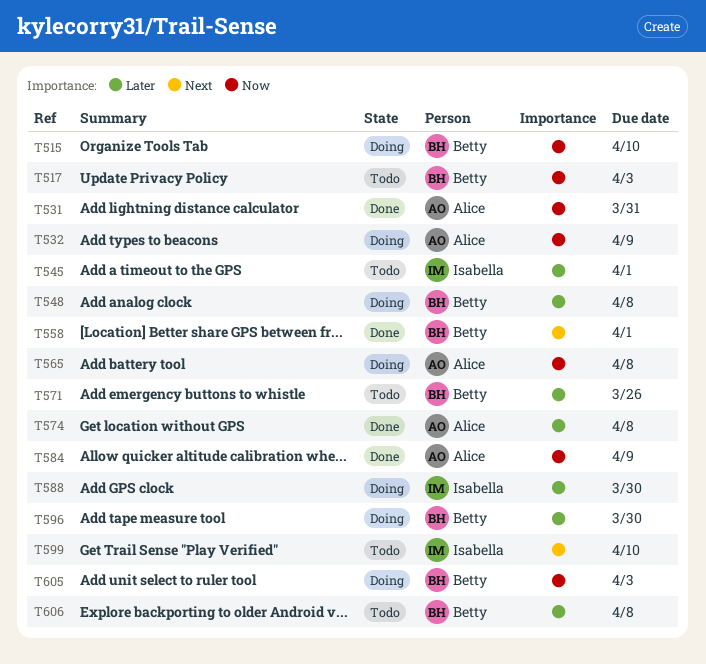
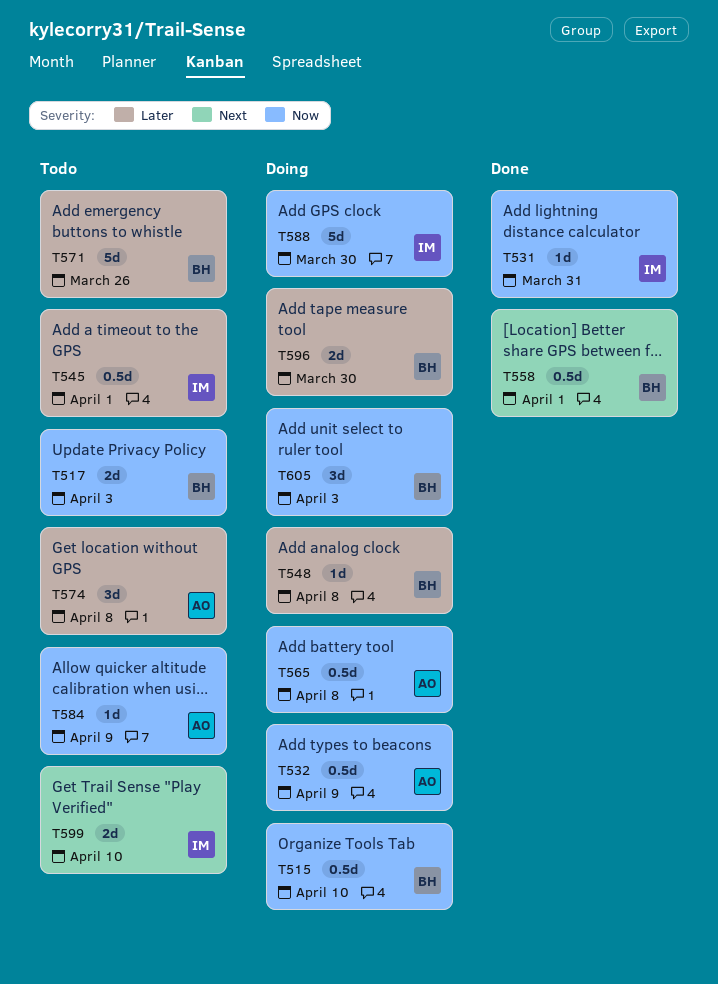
T531, owner: Alice -> Isabella
T574, status: Done -> Todo
T584, status: Done -> Todo
T588, priority: Later -> Now
T606: present -> none

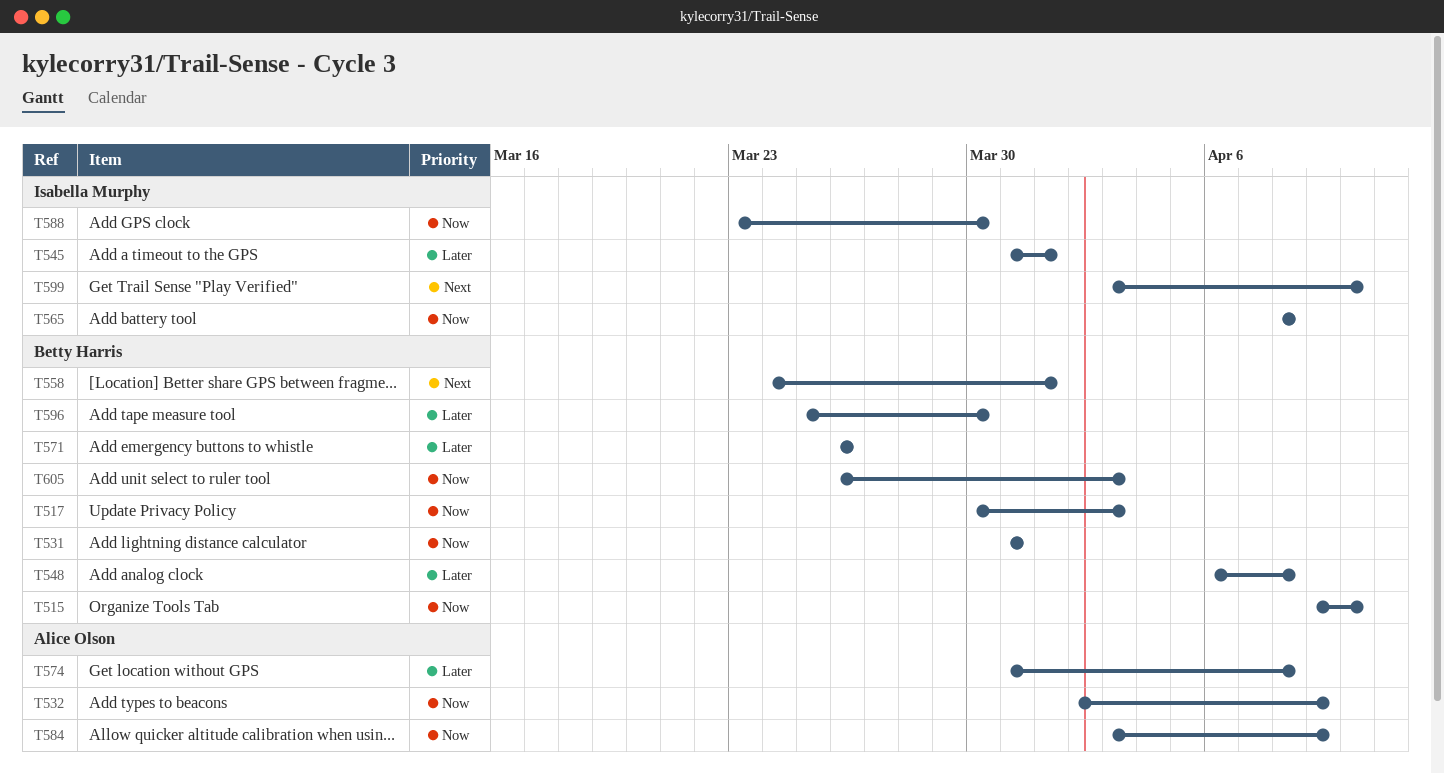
T531, owner: Isabella Murphy -> Betty Harris
T565, owner: Alice Olson -> Isabella Murphy

